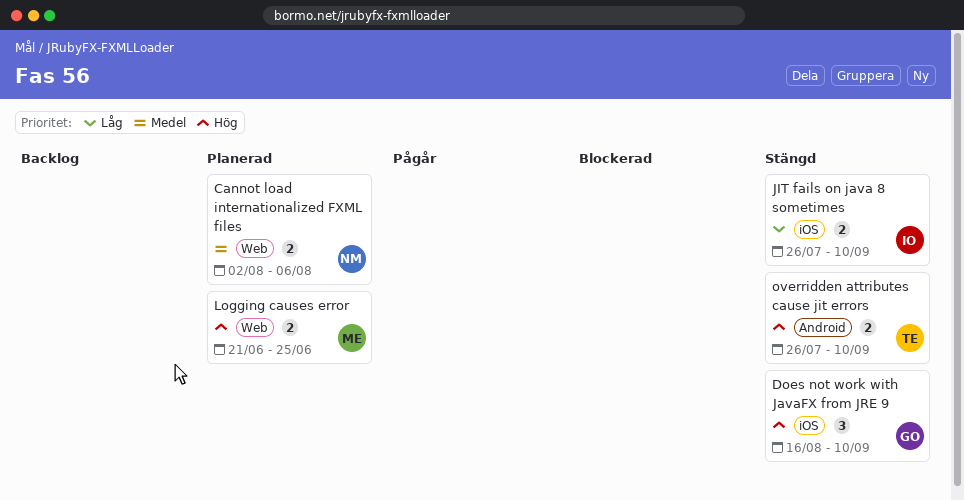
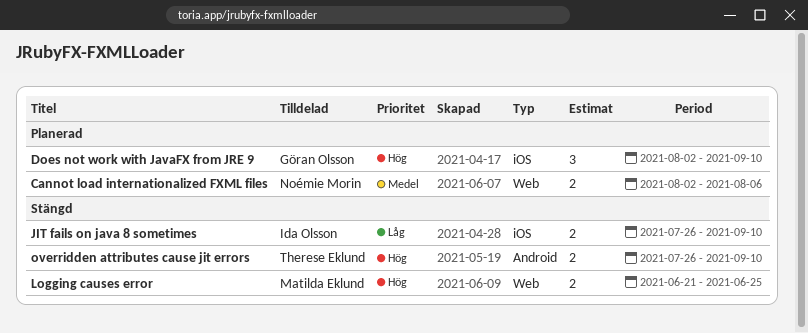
Does not work with JavaFX from JRE 9, status: Stängd -> Planerad
Does not work with JavaFX from JRE 9, start: Aug 16 -> Aug 2
Logging causes error, status: Planerad -> Stängd

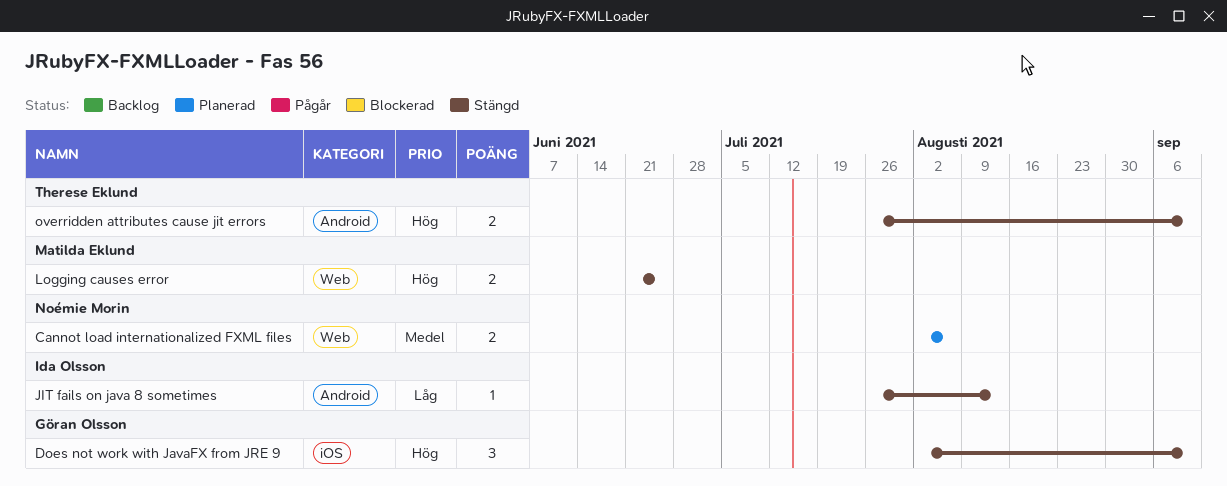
Does not work with JavaFX from JRE 9, status: Planerad -> Stängd
JIT fails on java 8 sometimes, label: iOS -> Android
JIT fails on java 8 sometimes, estimate: 2 -> 1
JIT fails on java 8 sometimes, due: Sep 10 -> Aug 13

